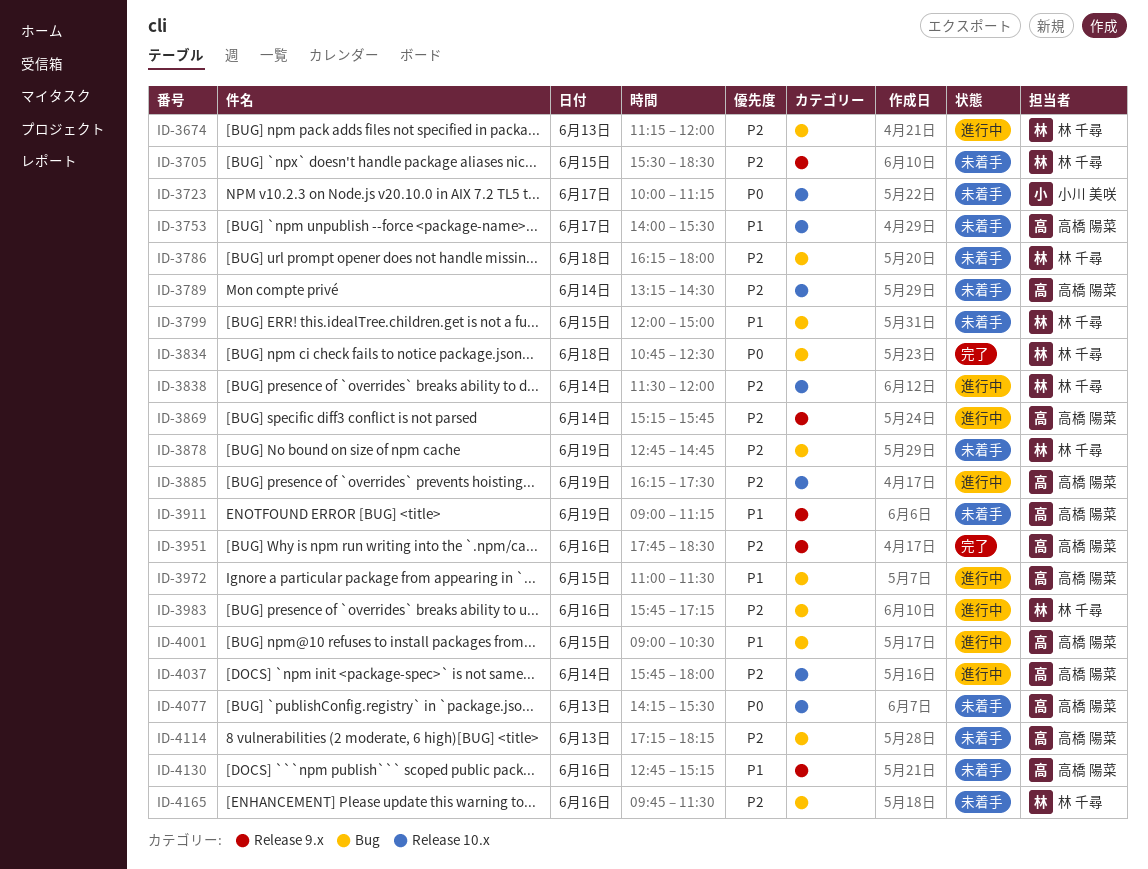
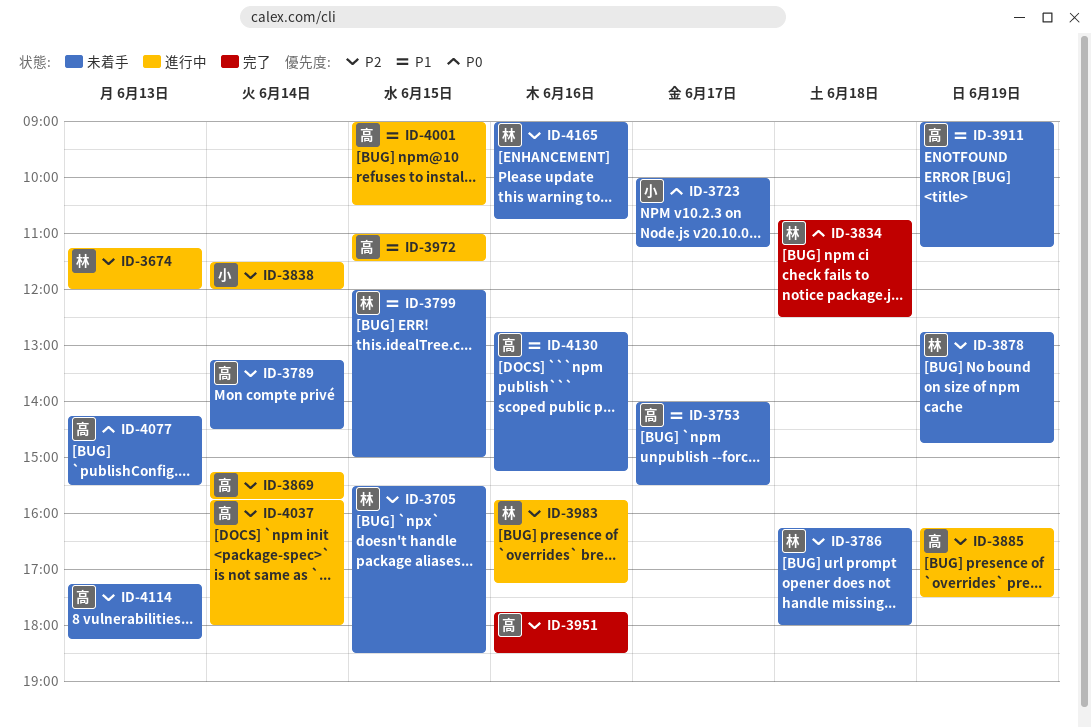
ID-3838, owner: 林 千尋 -> 小川 美咲
ID-4165, begins: 09:45 -> 09:00
ID-4165, ends: 11:30 -> 10:45

